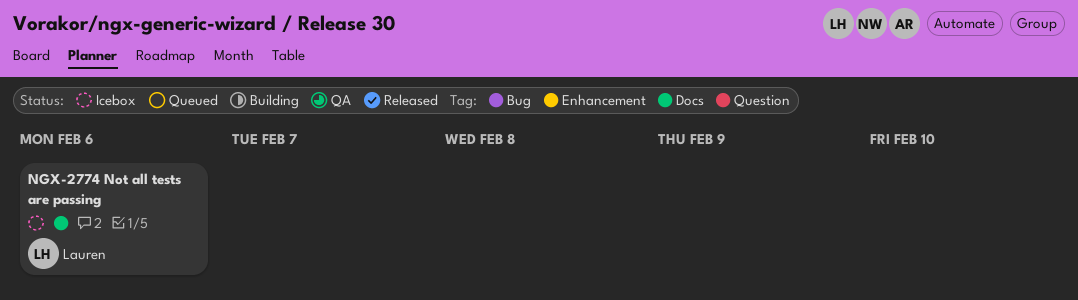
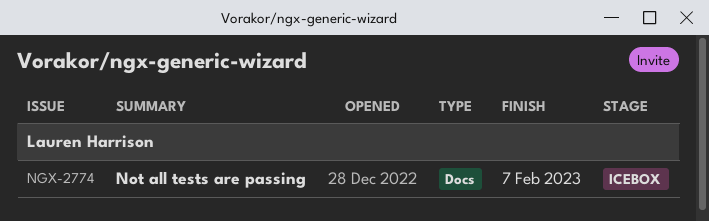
NGX-2774, due: Feb 6 -> Feb 7

